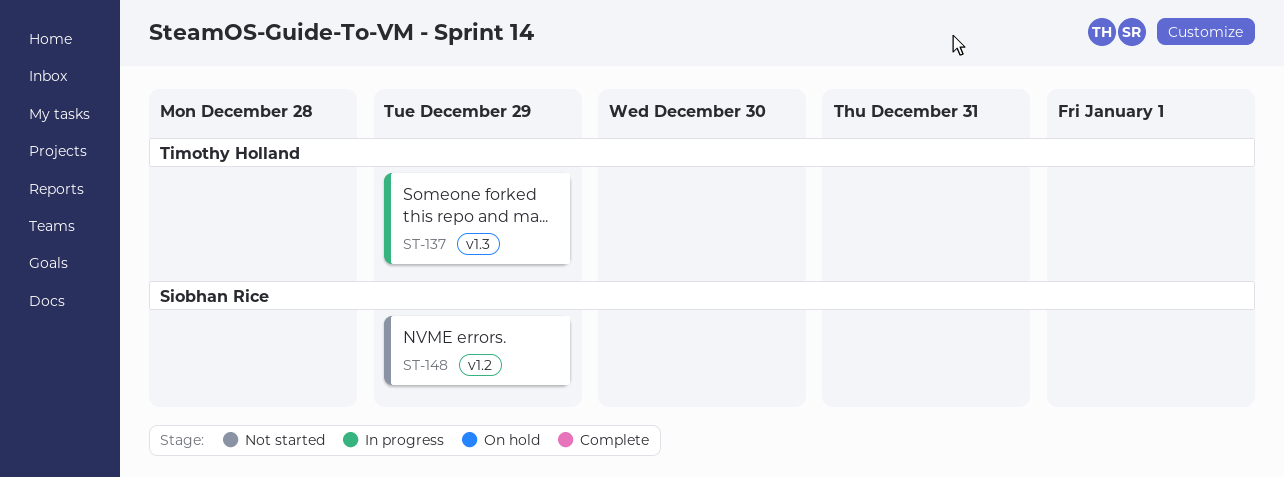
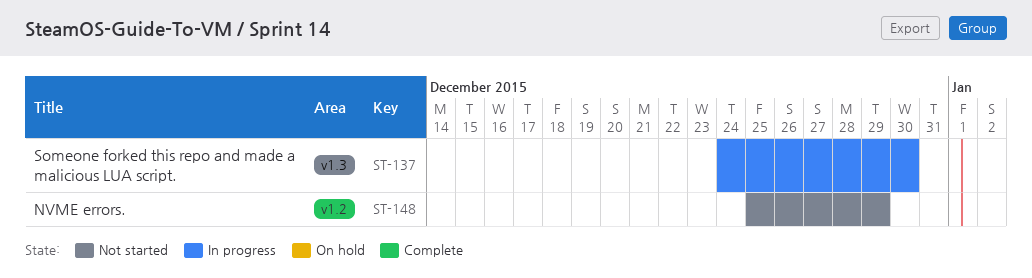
ST-137, due: Dec 29 -> Dec 30

